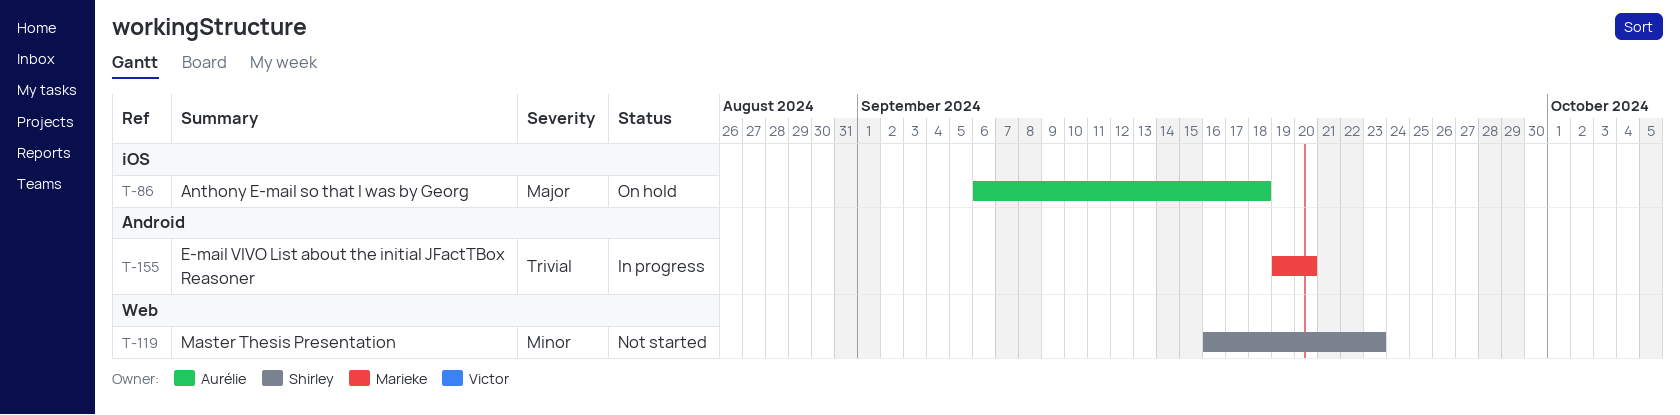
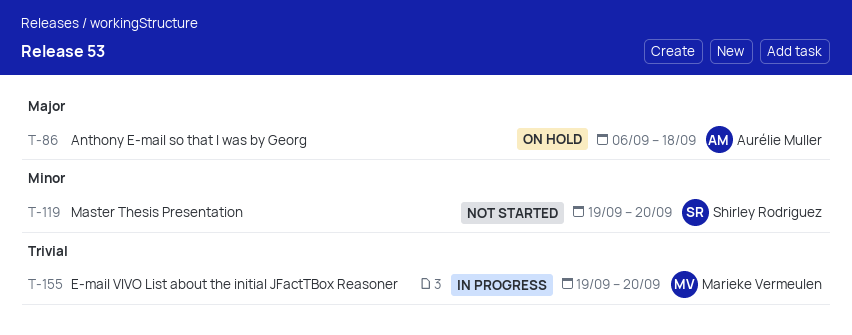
T-119, start: Sep 16 -> Sep 19
T-119, due: Sep 23 -> Sep 20

